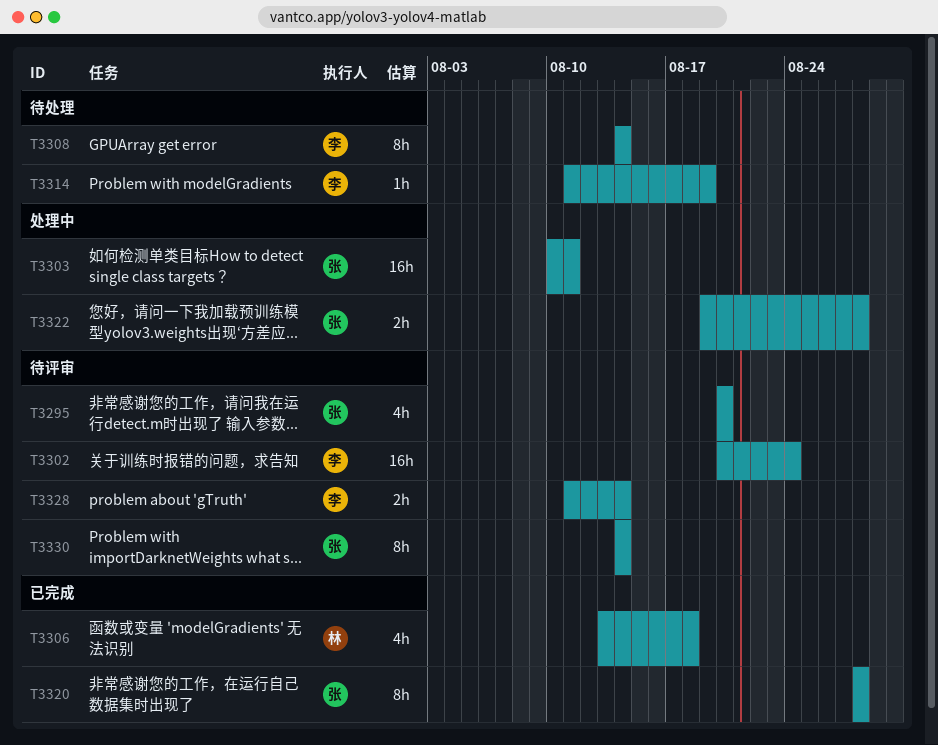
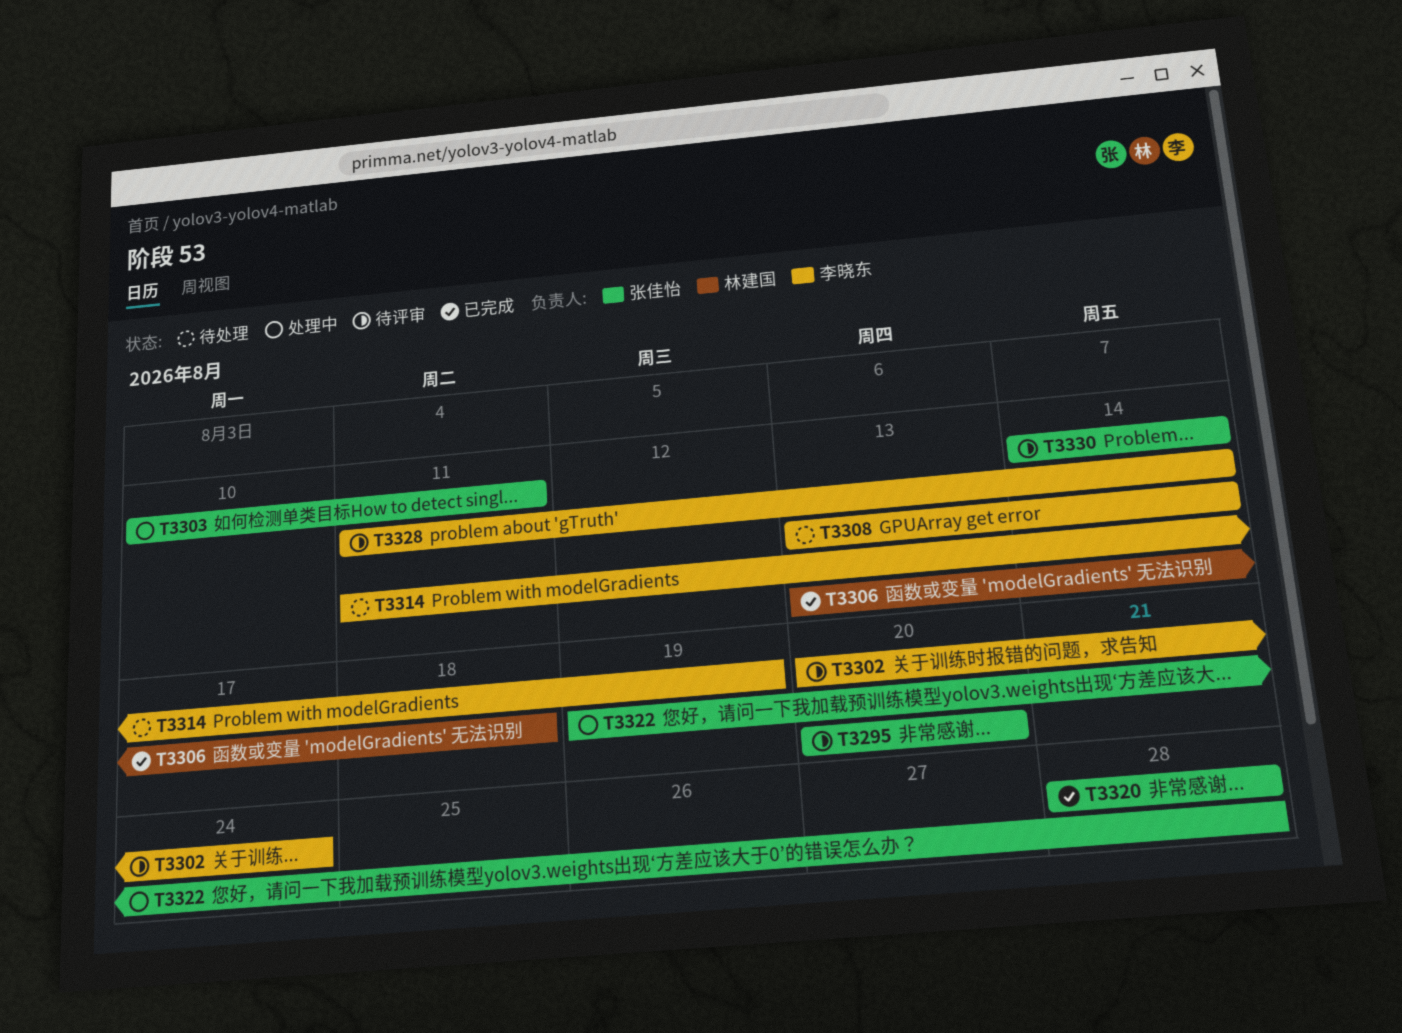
T3308, start: Aug 14 -> Aug 13

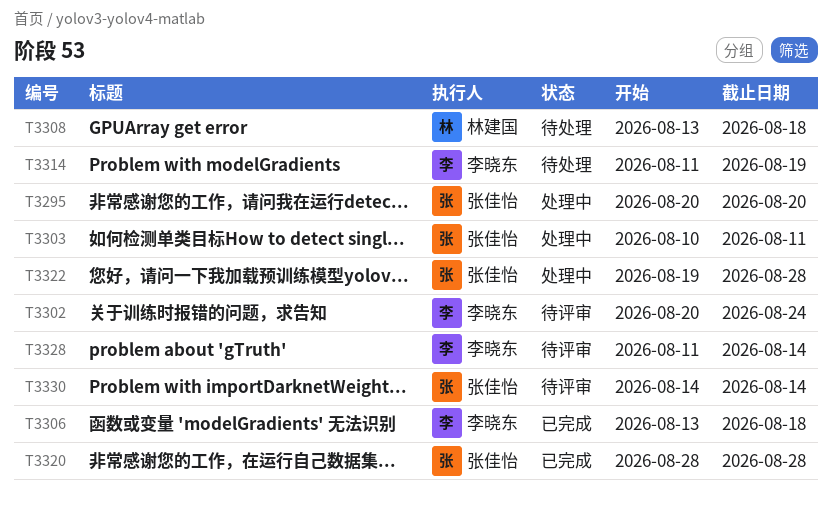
T3295, status: 待评审 -> 处理中
T3306, owner: 林建国 -> 李晓东
T3308, owner: 李晓东 -> 林建国
T3308, due: Aug 14 -> Aug 18

